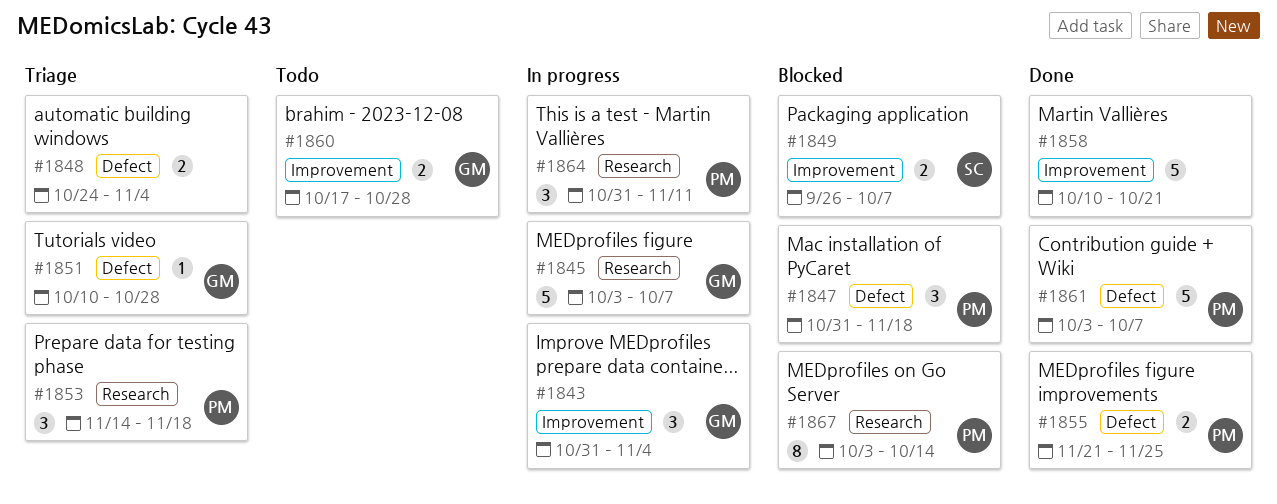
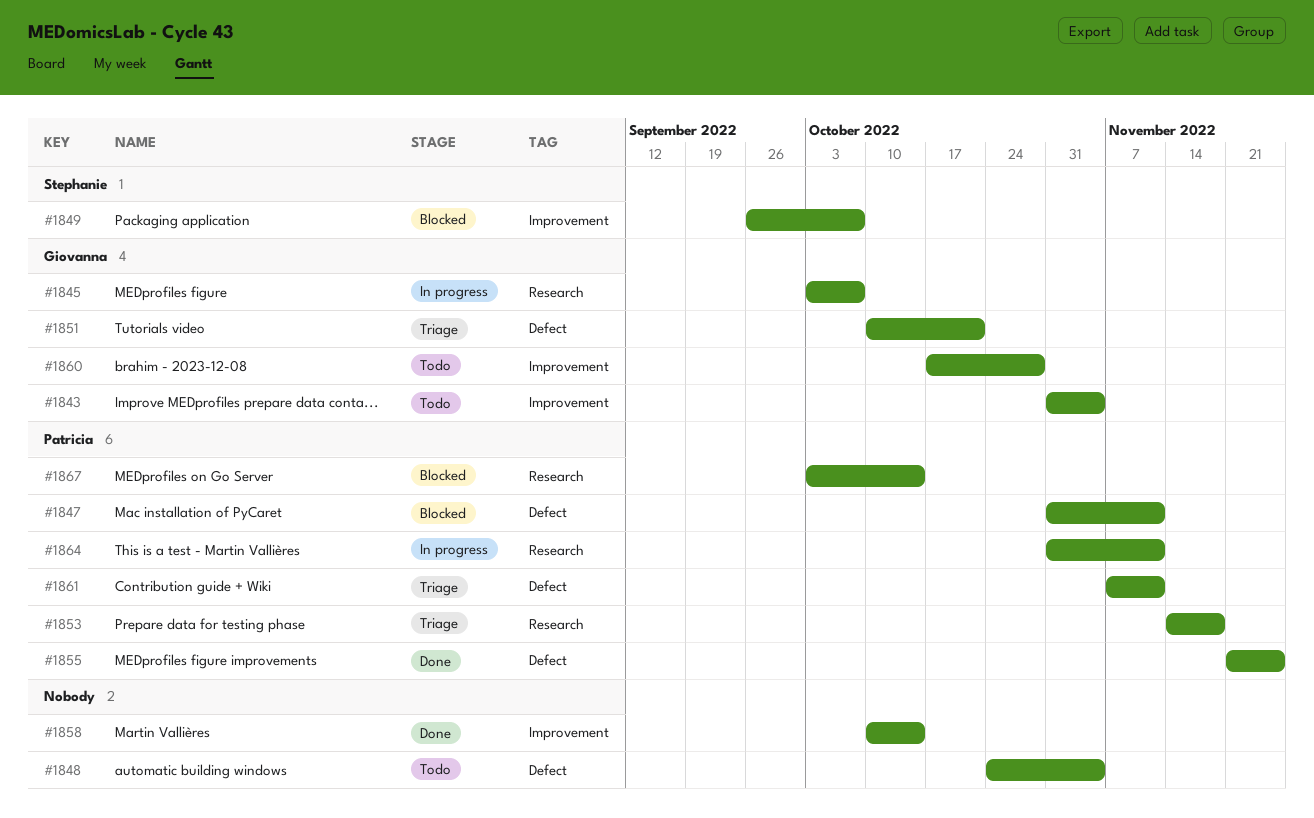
#1843, status: In progress -> Todo
#1847, due: Nov 18 -> Nov 11
#1848, status: Triage -> Todo
#1851, due: Oct 28 -> Oct 21
#1858, due: Oct 21 -> Oct 14
#1861, status: Done -> Triage
#1861, start: Oct 3 -> Nov 7
#1861, due: Oct 7 -> Nov 11

